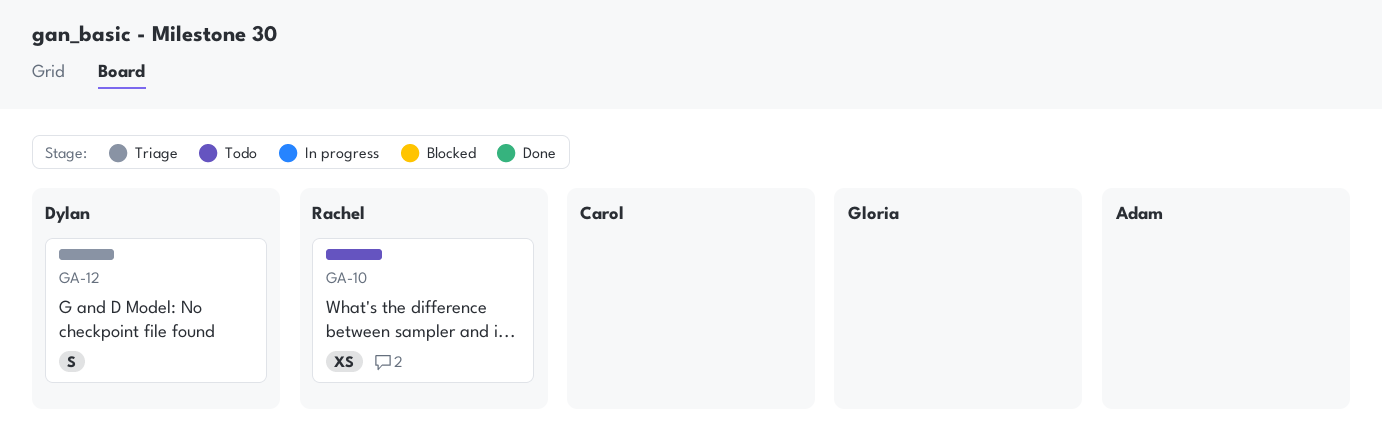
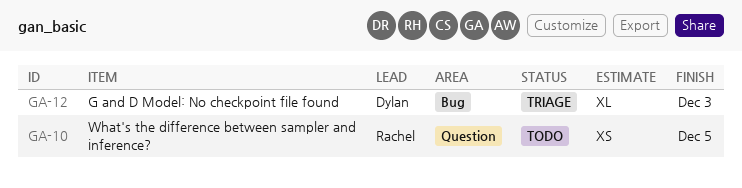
GA-12, estimate: S -> XL

